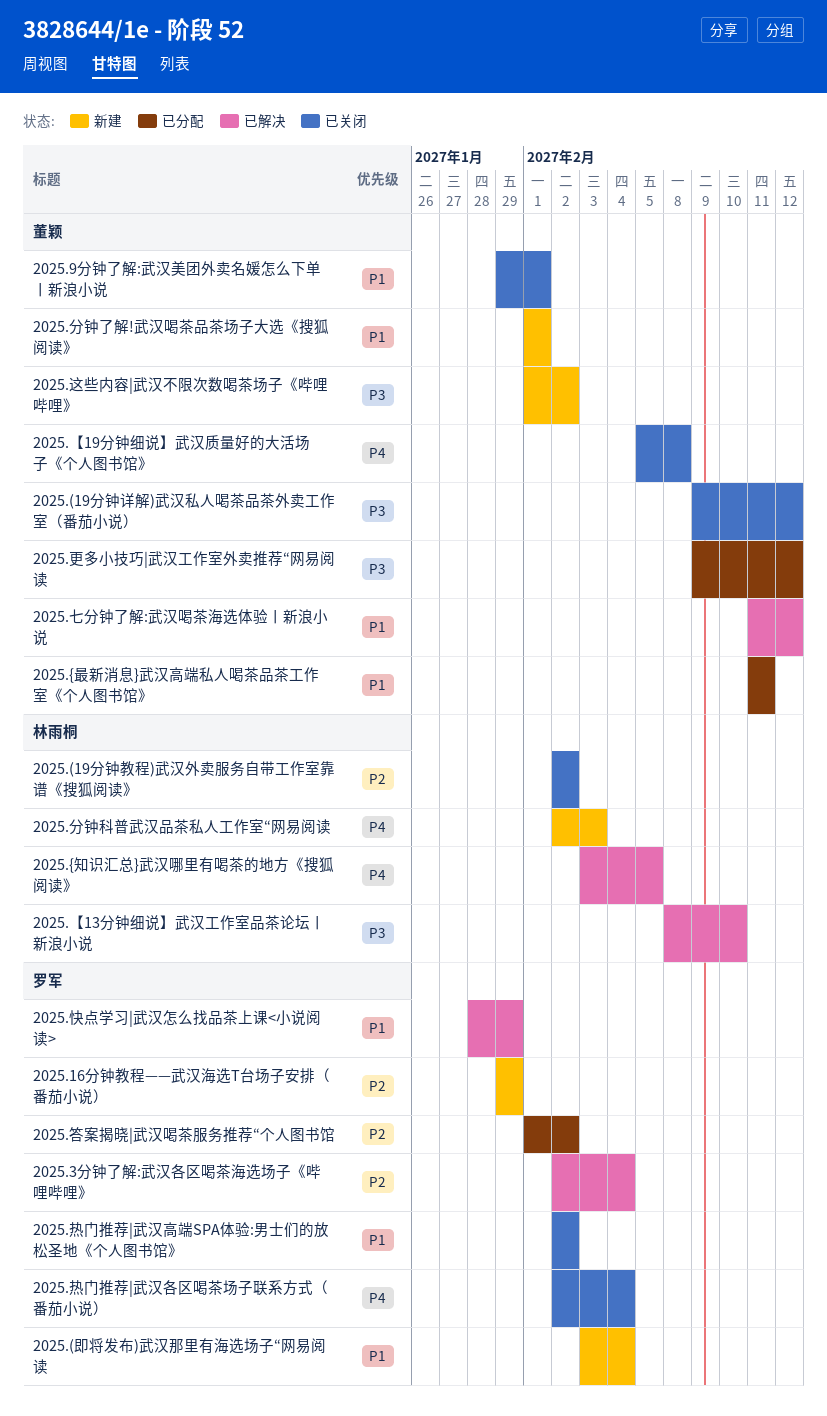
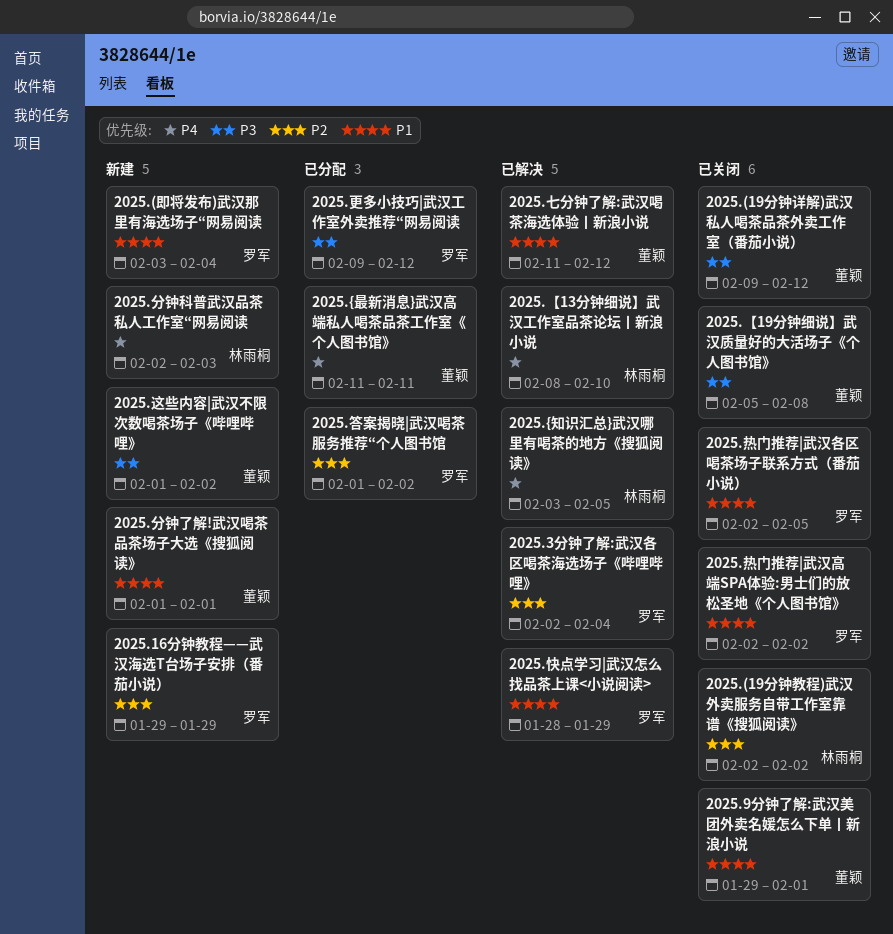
2025.{最新消息}武汉高端私人喝茶品茶工作室《个人图书馆》, priority: P1 -> P4
2025.【13分钟细说】武汉工作室品茶论坛丨新浪小说, priority: P3 -> P4
2025.【19分钟细说】武汉质量好的大活场子《个人图书馆》, priority: P4 -> P3
2025.更多小技巧|武汉工作室外卖推荐“网易阅读, owner: 董颖 -> 罗军
2025.热门推荐|武汉各区喝茶场子联系方式（番茄小说）, priority: P4 -> P1
2025.热门推荐|武汉各区喝茶场子联系方式（番茄小说）, due: Feb 4 -> Feb 5

